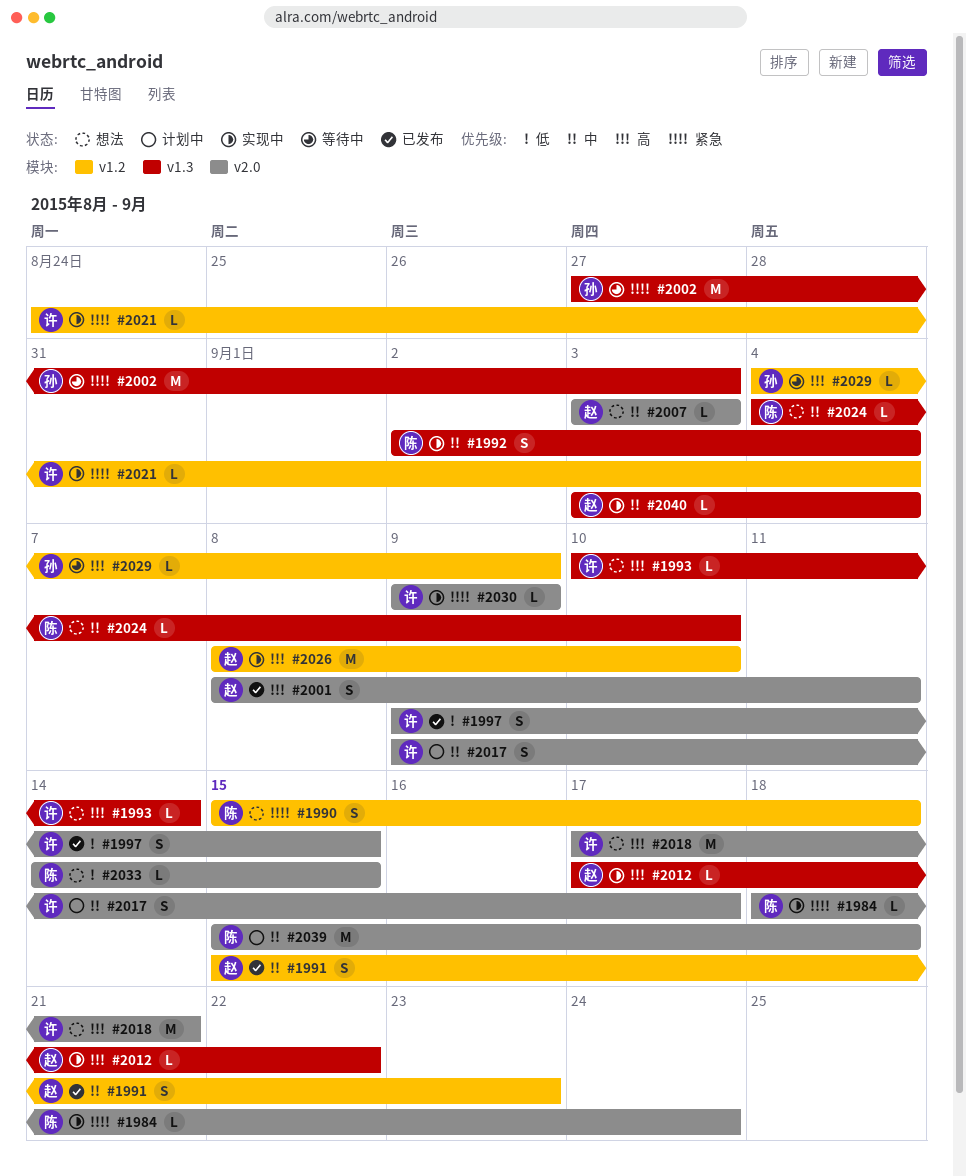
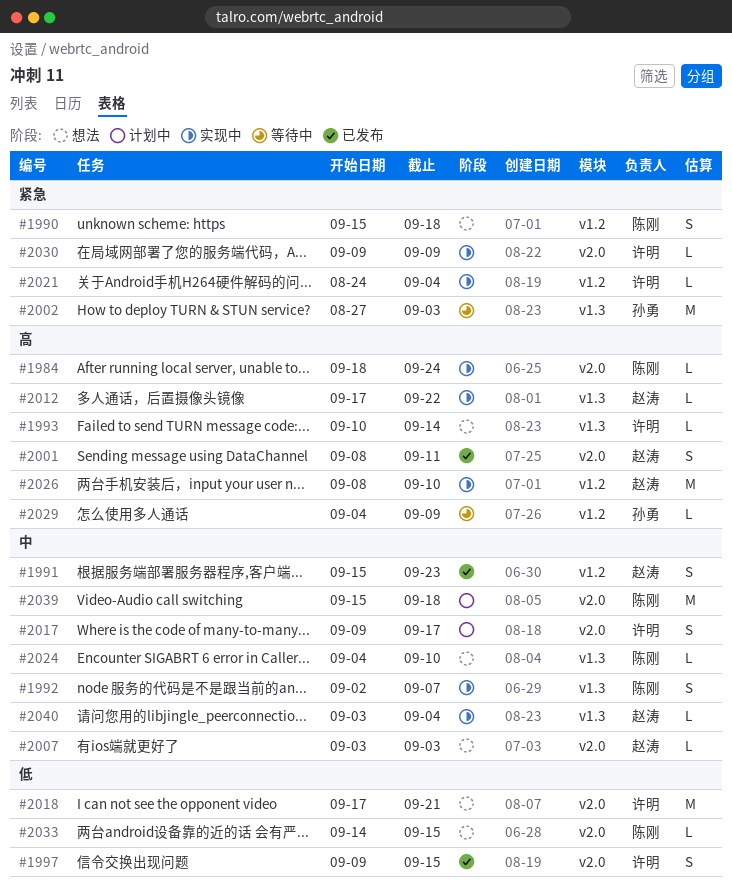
#1984, priority: 紧急 -> 高
#1992, due: Sep 4 -> Sep 7
#2018, priority: 高 -> 低

